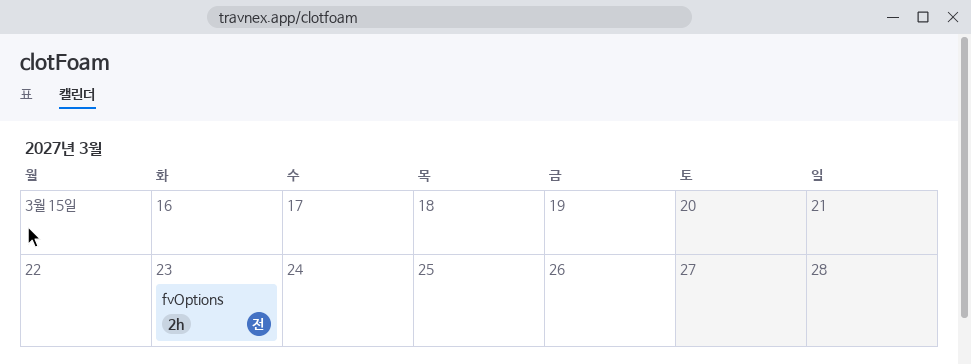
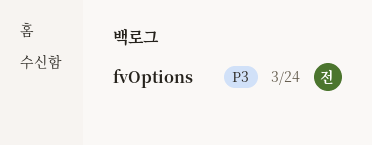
fvOptions, due: Mar 23 -> Mar 24

